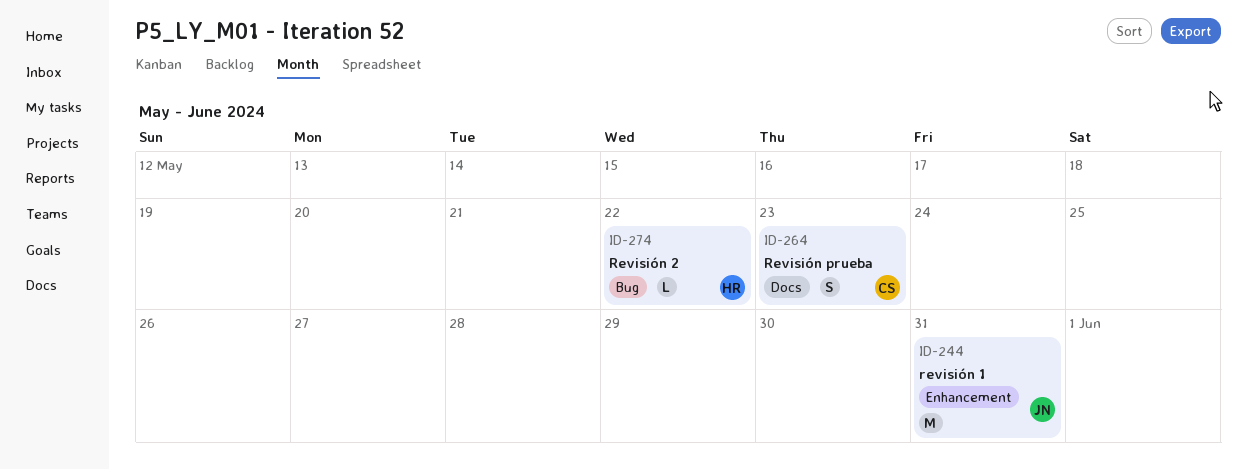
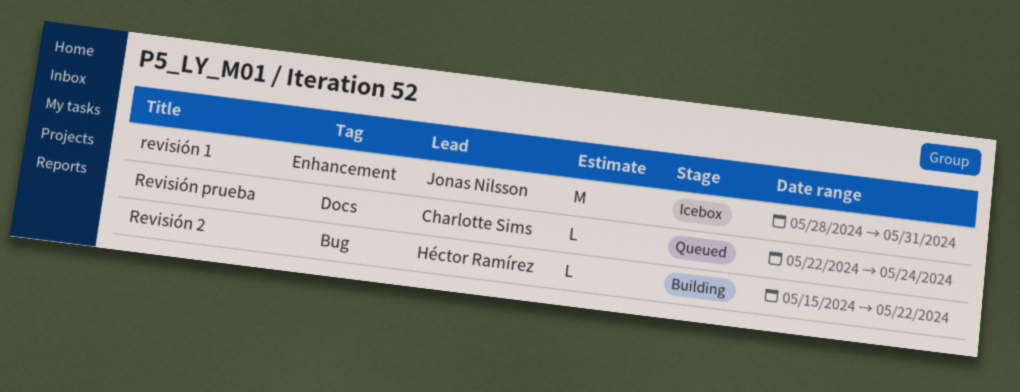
Revisión prueba, estimate: S -> L
Revisión prueba, due: May 23 -> May 24

